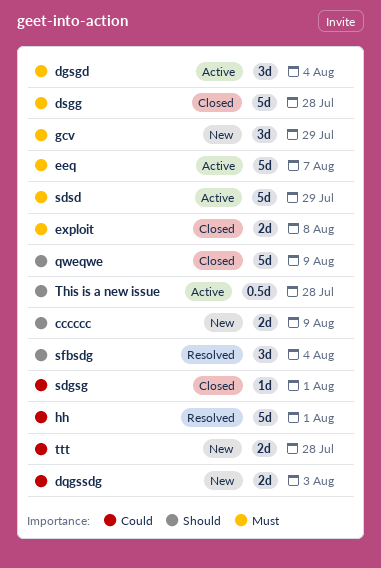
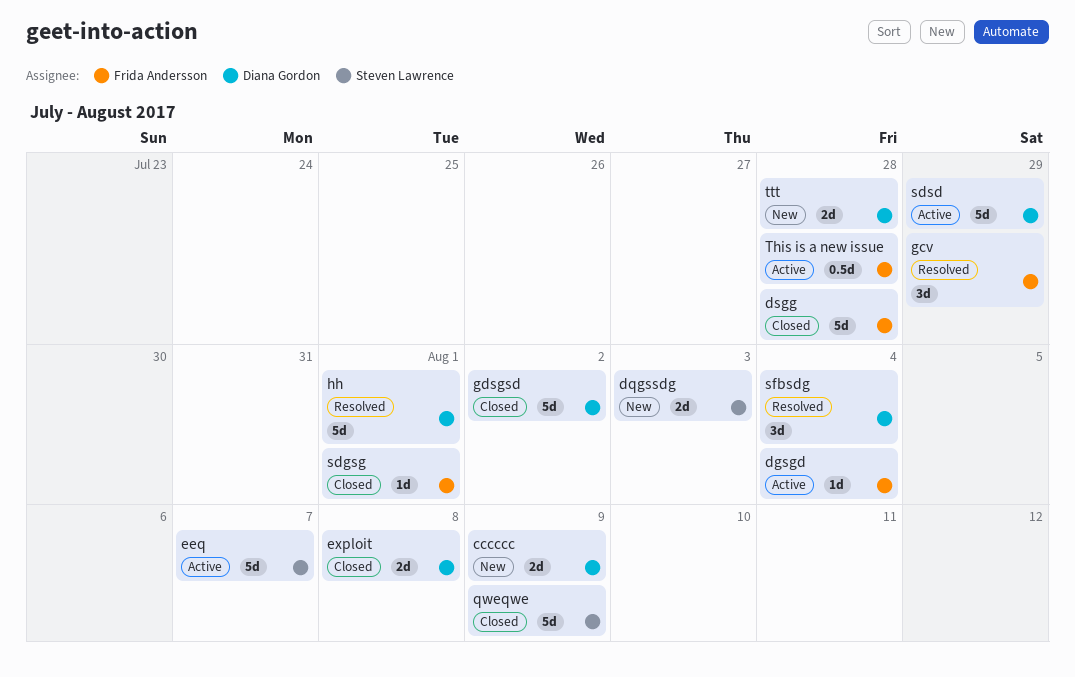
dgsgd, estimate: 3d -> 1d
gcv, status: New -> Resolved
gdsgsd: none -> present

